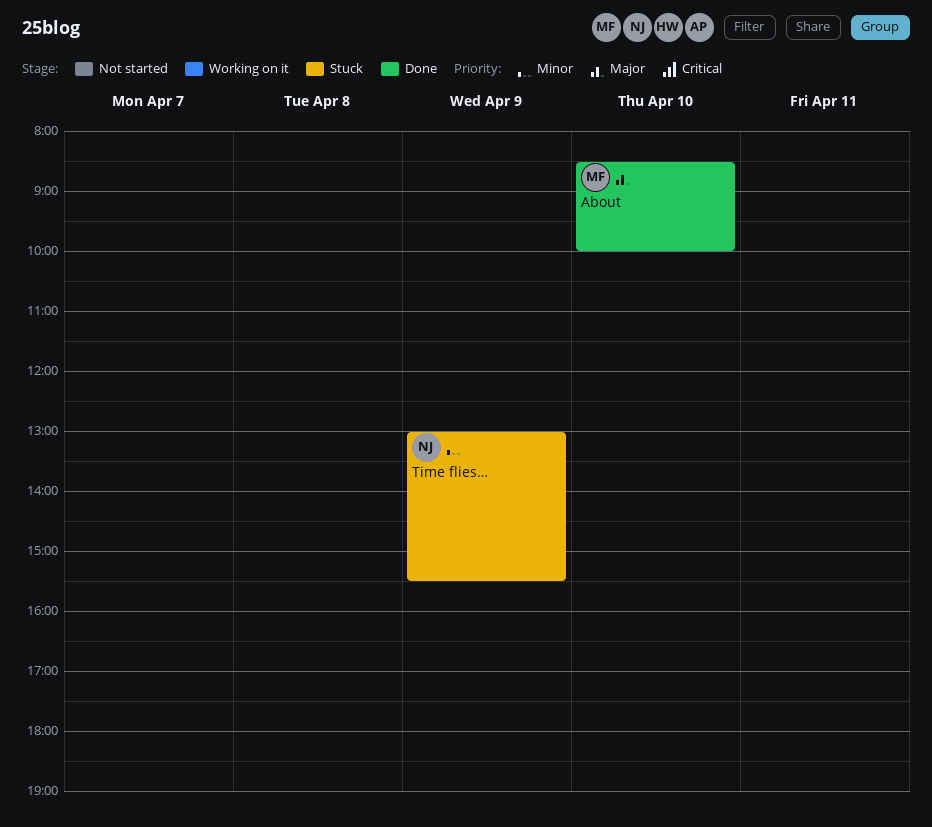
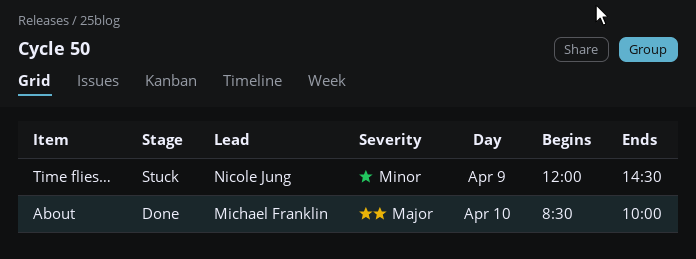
Time flies…, begins: 13:00 -> 12:00
Time flies…, ends: 15:30 -> 14:30

